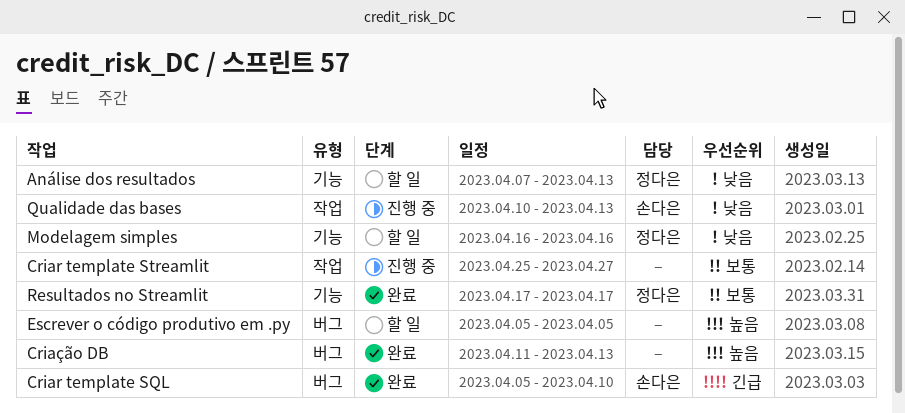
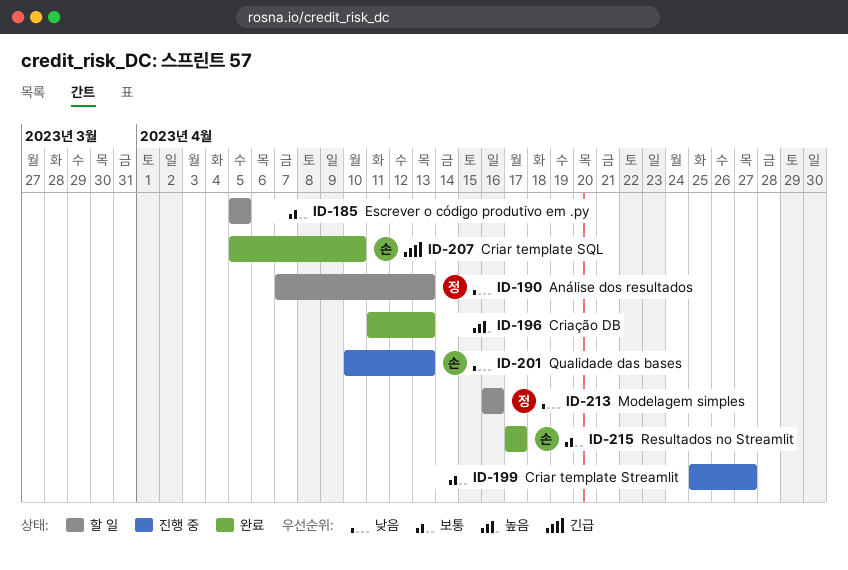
Escrever o código produtivo em .py, priority: 높음 -> 보통
Resultados no Streamlit, owner: 정다은 -> 손다은

